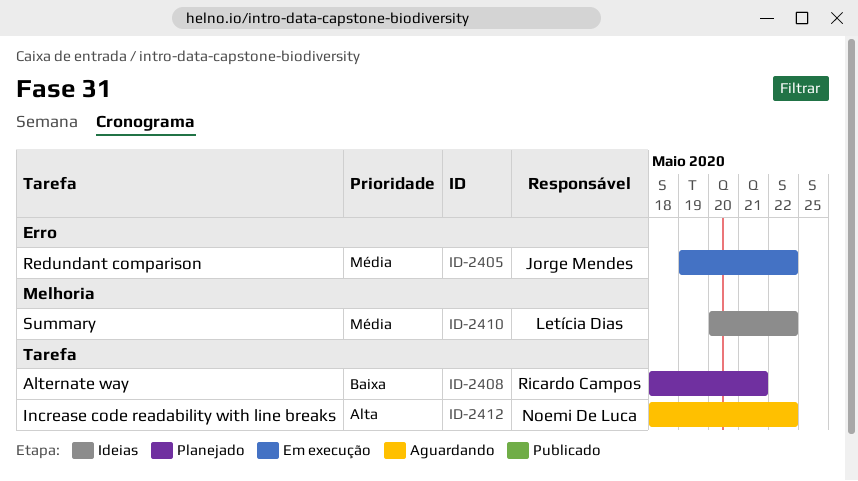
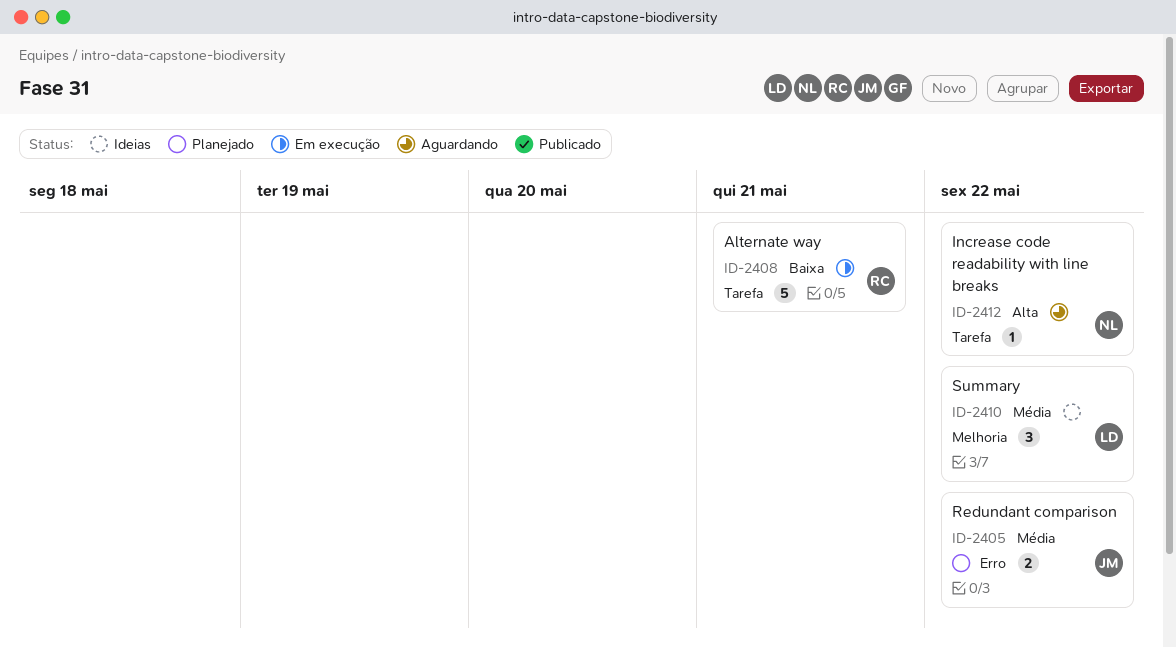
ID-2405, status: Em execução -> Planejado
ID-2408, status: Planejado -> Em execução

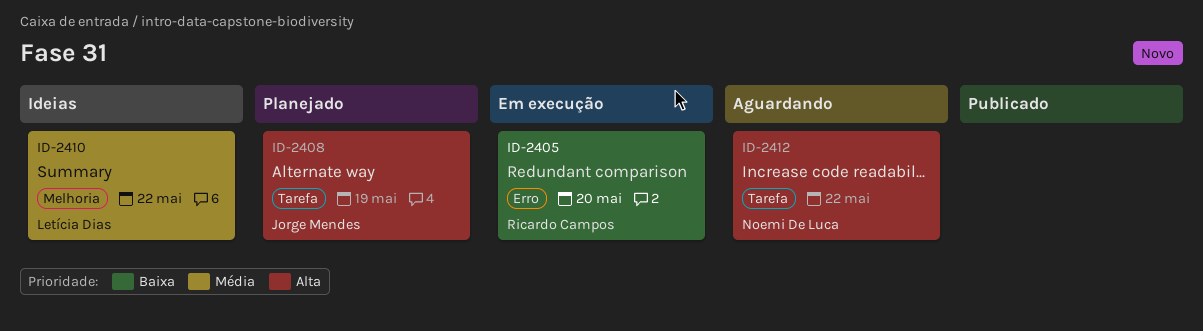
ID-2405, status: Planejado -> Em execução
ID-2405, owner: Jorge Mendes -> Ricardo Campos
ID-2405, priority: Média -> Baixa
ID-2405, due: May 22 -> May 20
ID-2408, status: Em execução -> Planejado
ID-2408, owner: Ricardo Campos -> Jorge Mendes
ID-2408, priority: Baixa -> Alta
ID-2408, due: May 21 -> May 19

